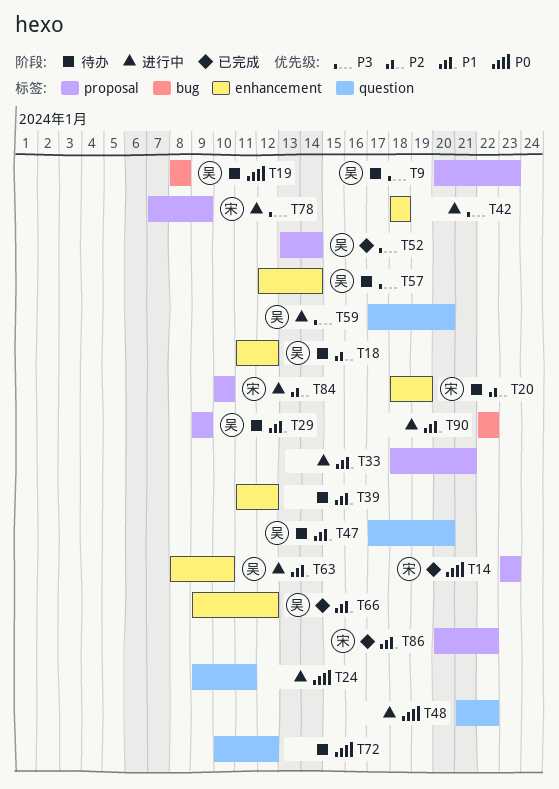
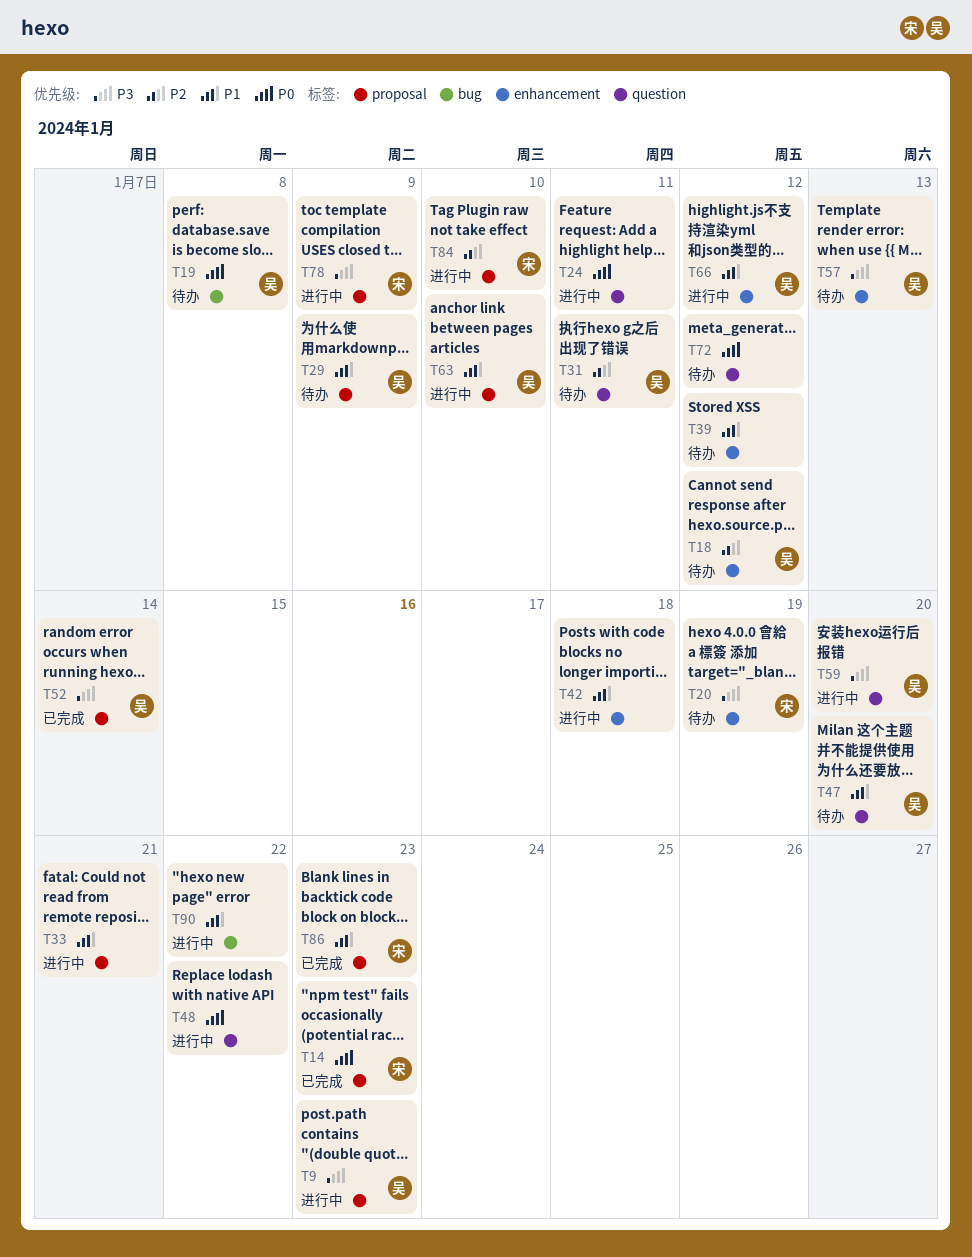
T9, status: 待办 -> 进行中
T20, priority: P2 -> P3
T31: none -> present
T42, priority: P3 -> P1
T57, due: Jan 14 -> Jan 13
T63, label: enhancement -> proposal
T66, status: 已完成 -> 进行中
T86, due: Jan 22 -> Jan 23

